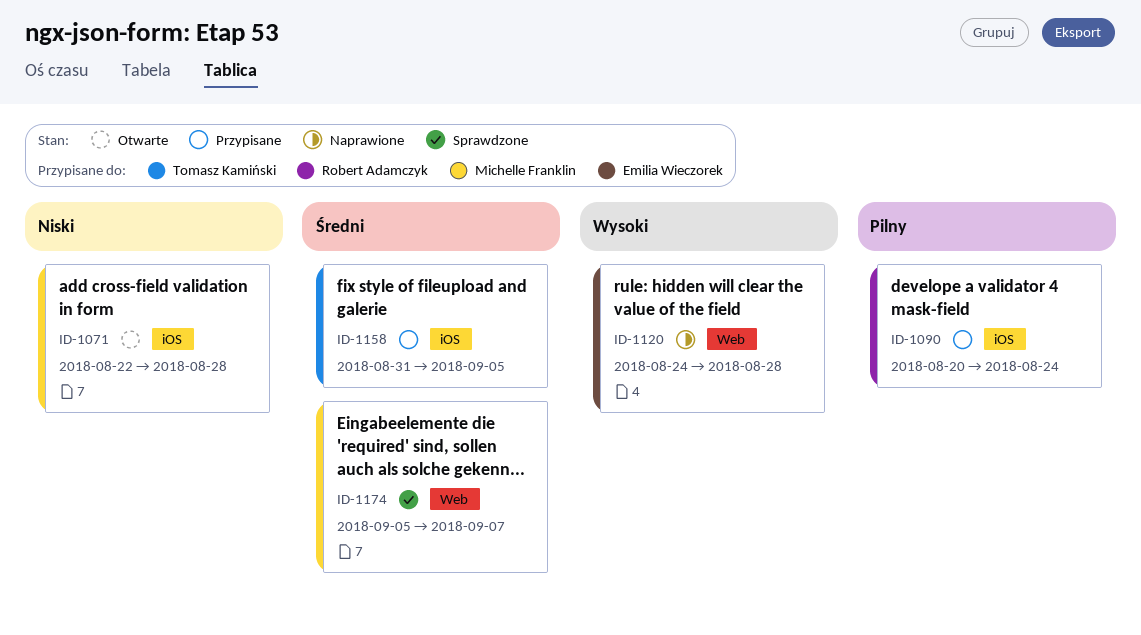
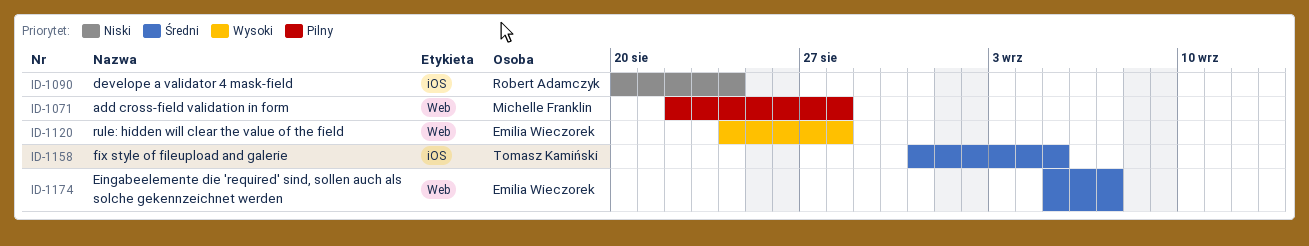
ID-1071, priority: Niski -> Pilny
ID-1071, label: iOS -> Web
ID-1090, priority: Pilny -> Niski
ID-1174, owner: Michelle Franklin -> Emilia Wieczorek

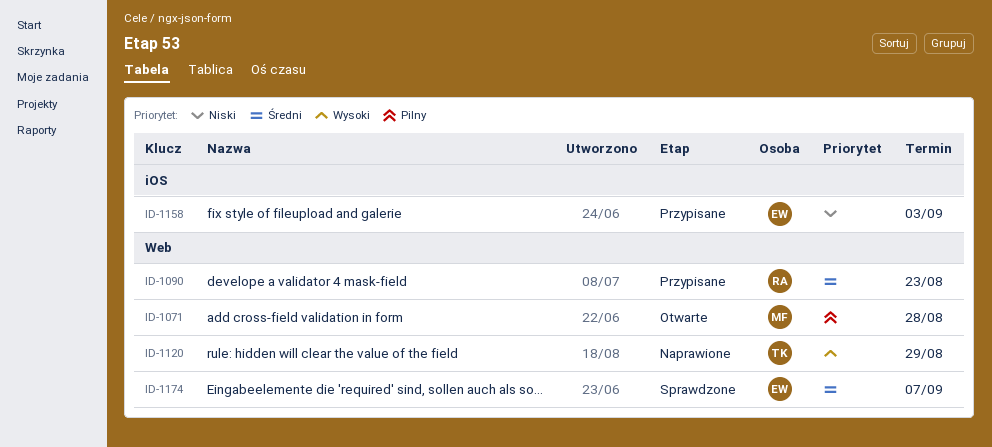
ID-1090, priority: Niski -> Średni
ID-1090, label: iOS -> Web
ID-1090, due: Aug 24 -> Aug 23
ID-1120, owner: Emilia Wieczorek -> Tomasz Kamiński
ID-1120, due: Aug 28 -> Aug 29
ID-1158, owner: Tomasz Kamiński -> Emilia Wieczorek
ID-1158, priority: Średni -> Niski
ID-1158, due: Sep 5 -> Sep 3

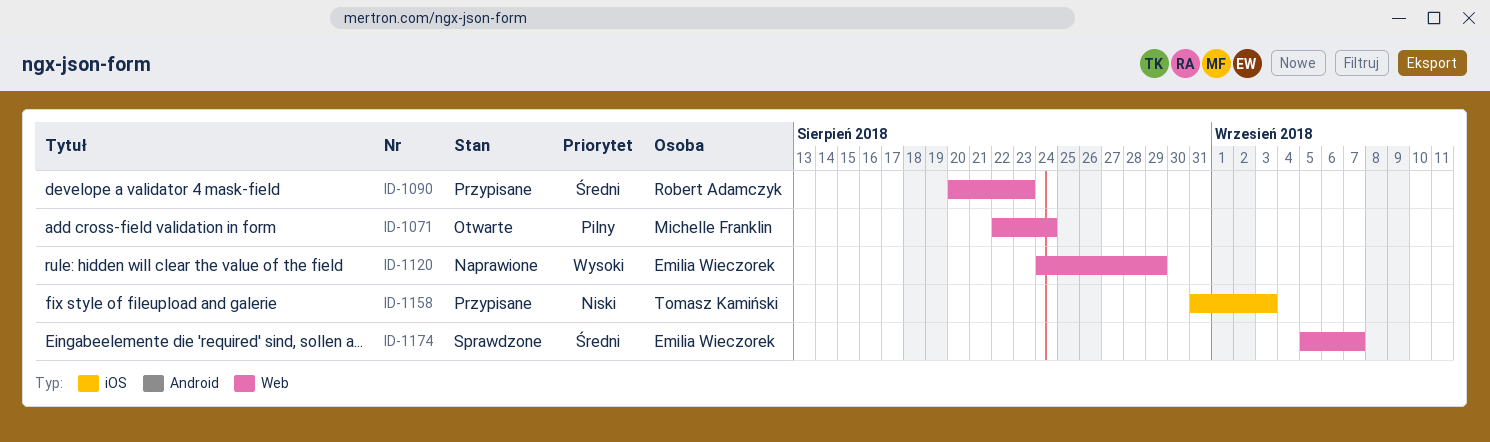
ID-1071, due: Aug 28 -> Aug 24
ID-1120, owner: Tomasz Kamiński -> Emilia Wieczorek
ID-1158, owner: Emilia Wieczorek -> Tomasz Kamiński

